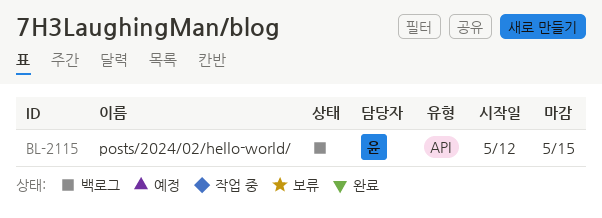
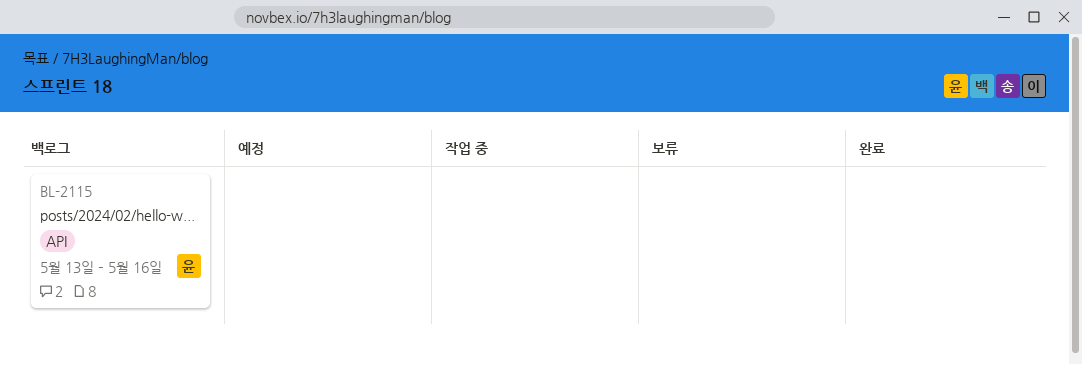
BL-2115, start: May 12 -> May 13
BL-2115, due: May 15 -> May 16

